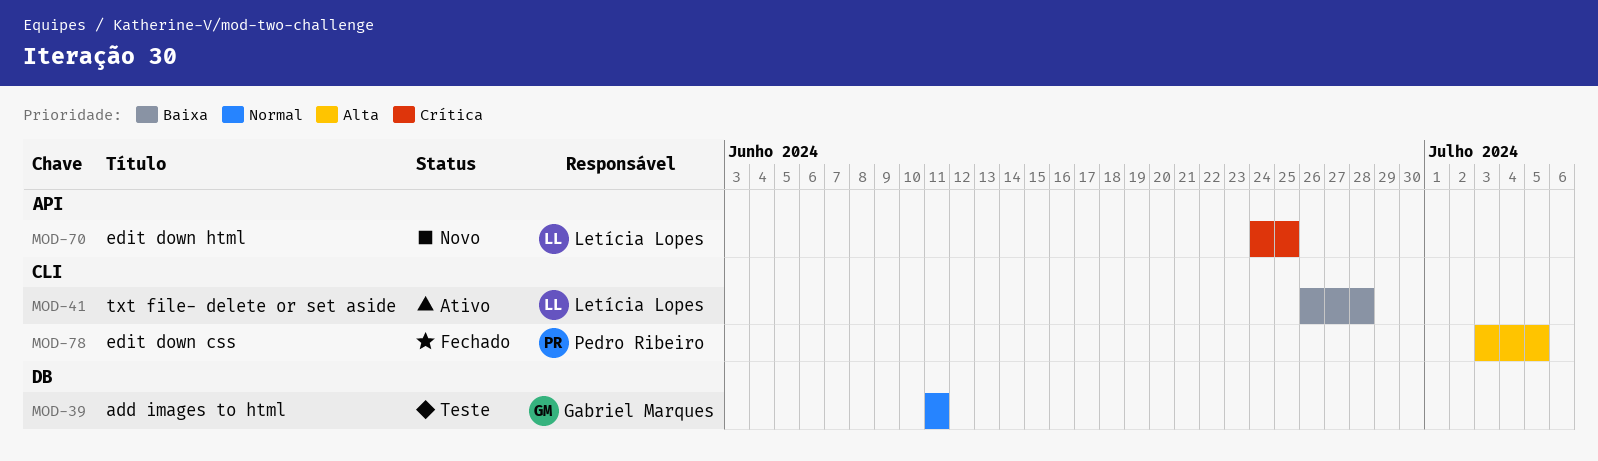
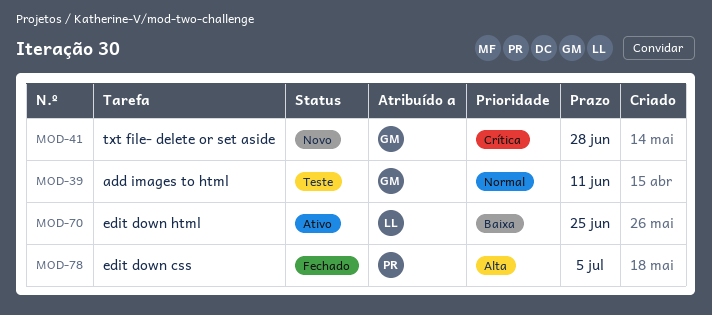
MOD-41, status: Ativo -> Novo
MOD-41, owner: Letícia Lopes -> Gabriel Marques
MOD-41, priority: Baixa -> Crítica
MOD-70, status: Novo -> Ativo
MOD-70, priority: Crítica -> Baixa

